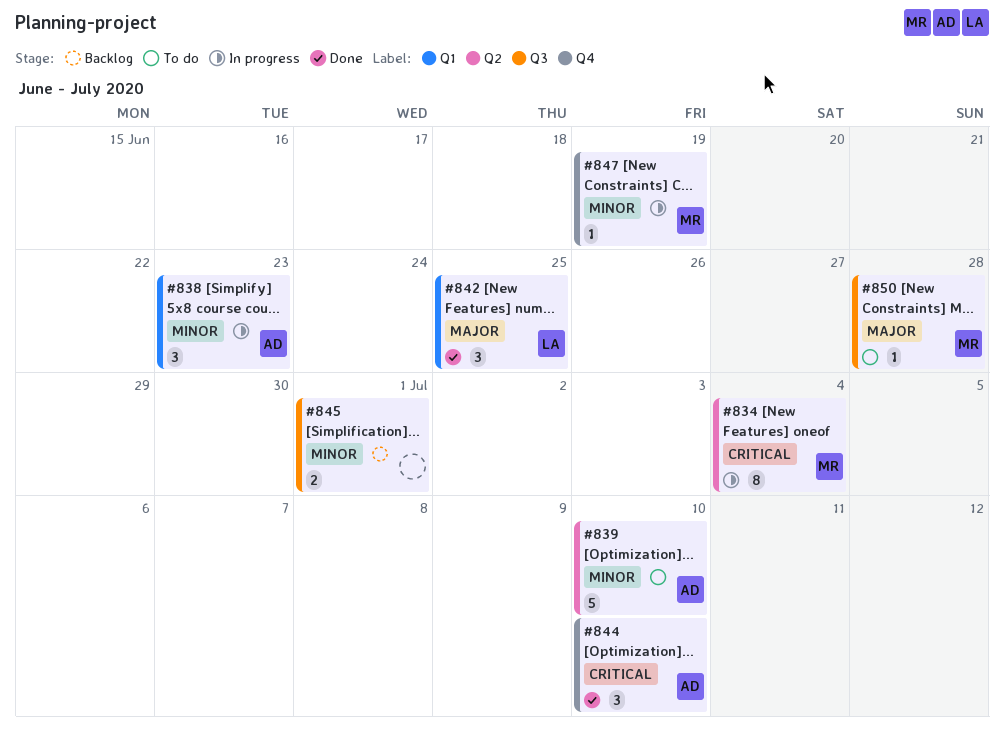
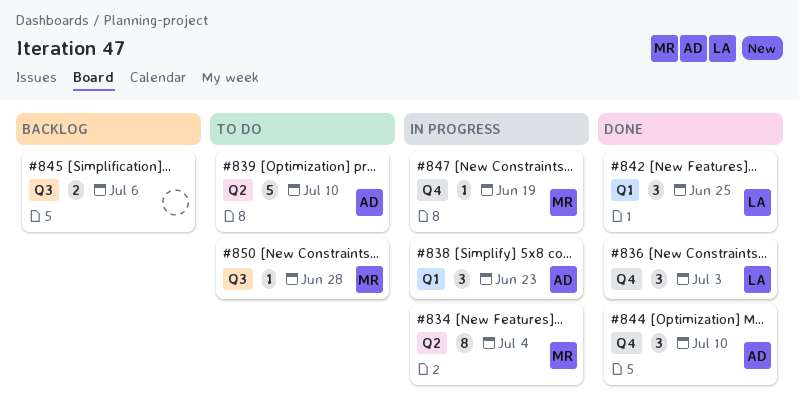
#836: none -> present
#845, due: Jul 1 -> Jul 6

